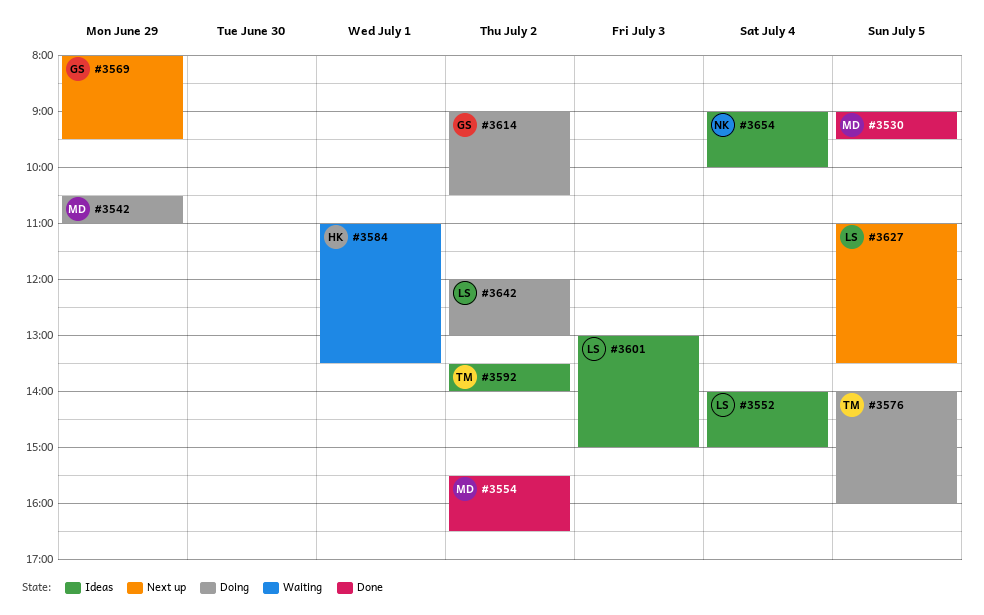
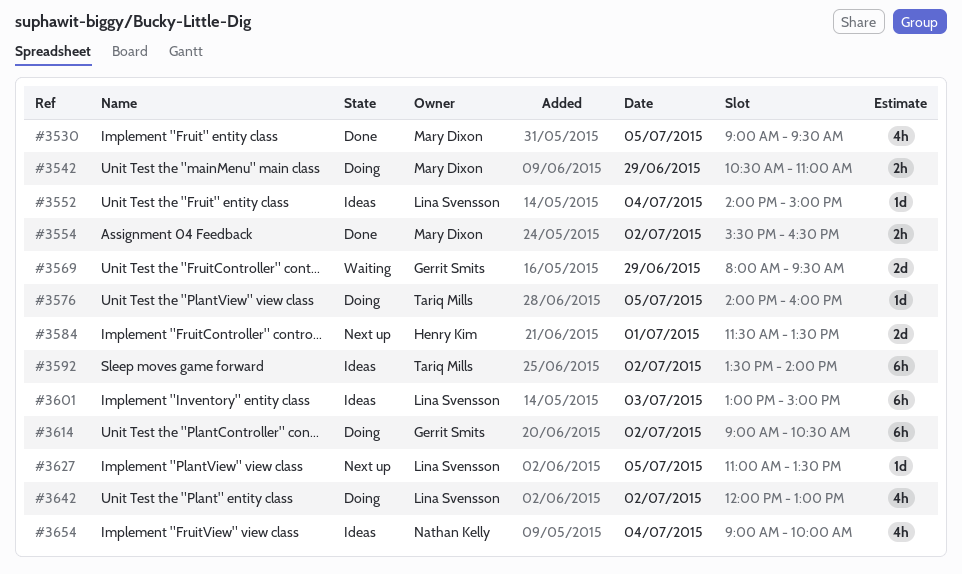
#3569, status: Next up -> Waiting
#3584, status: Waiting -> Next up
#3584, begins: 11:00 -> 11:30

